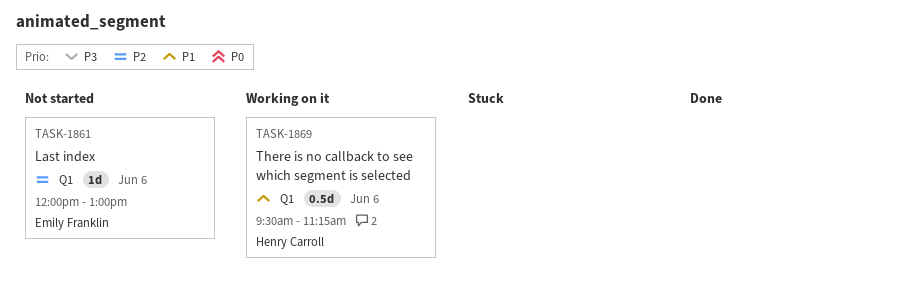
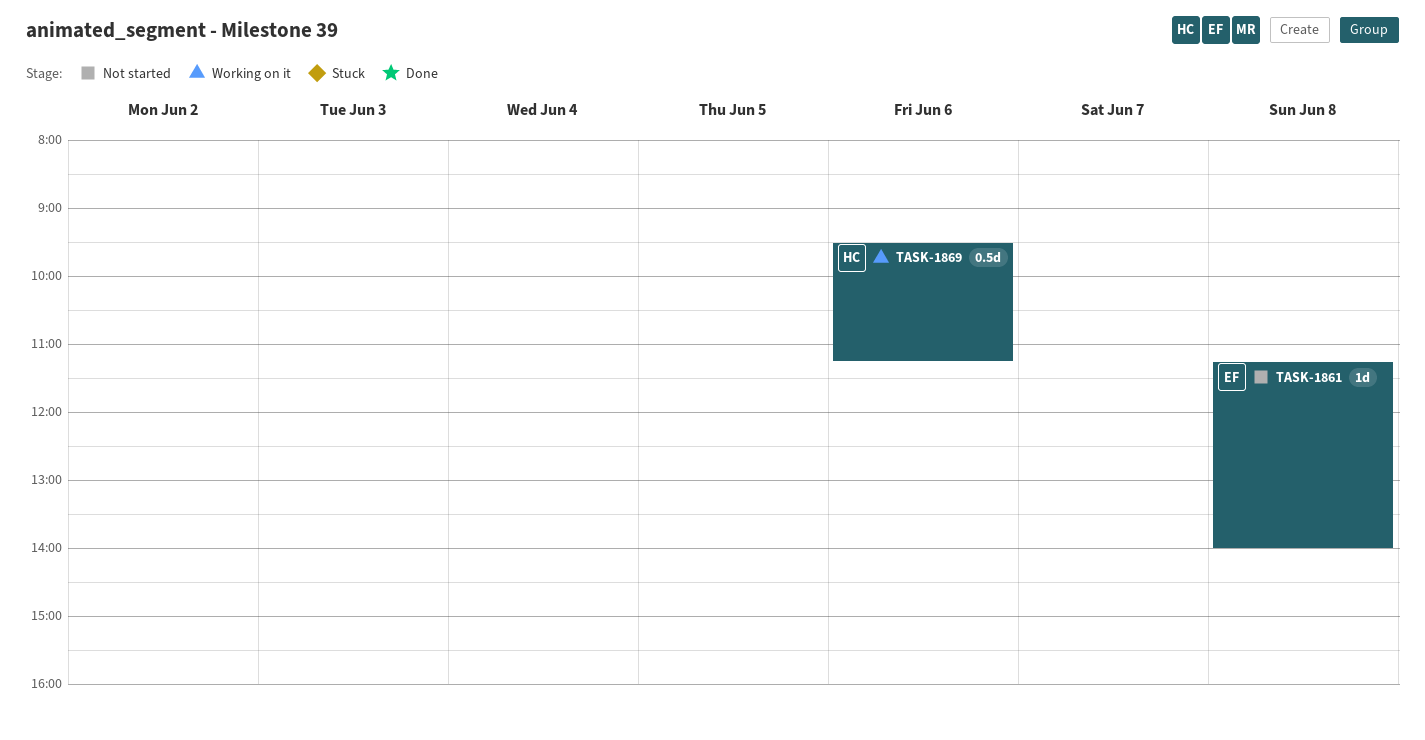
TASK-1861, day: Jun 6 -> Jun 8
TASK-1861, begins: 12:00 -> 11:15
TASK-1861, ends: 13:00 -> 14:00

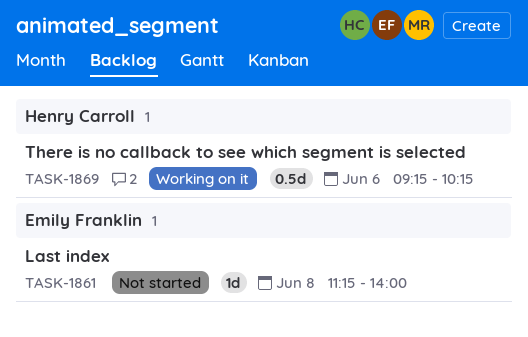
TASK-1869, begins: 09:30 -> 09:15
TASK-1869, ends: 11:15 -> 10:15

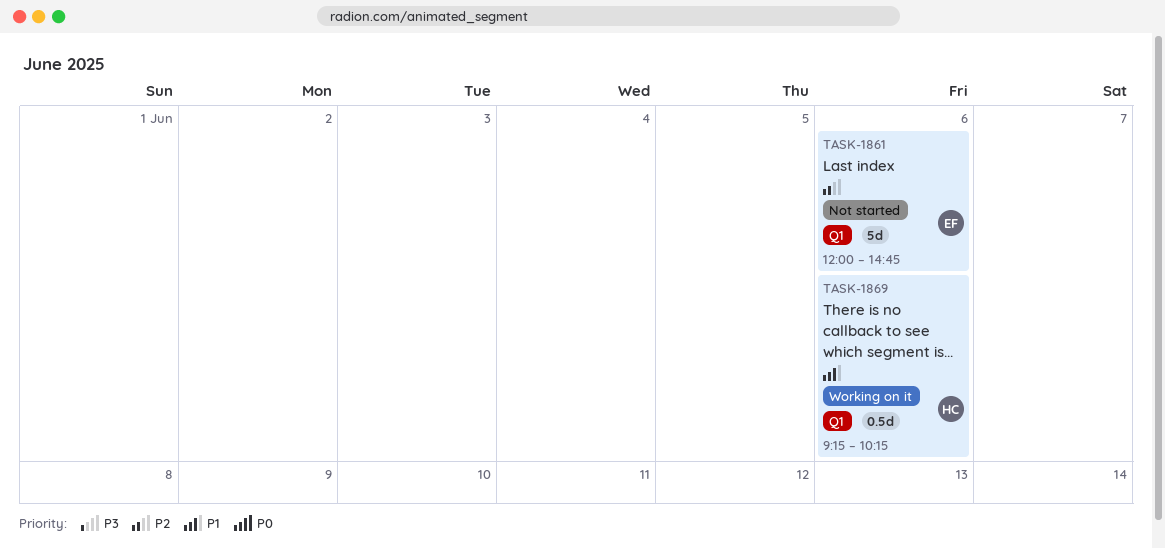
TASK-1861, estimate: 1d -> 5d
TASK-1861, day: Jun 8 -> Jun 6
TASK-1861, begins: 11:15 -> 12:00
TASK-1861, ends: 14:00 -> 14:45

